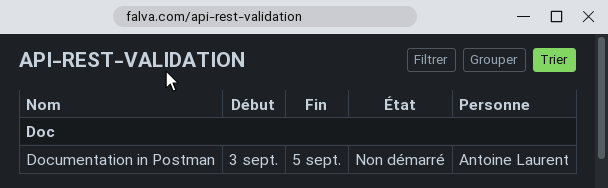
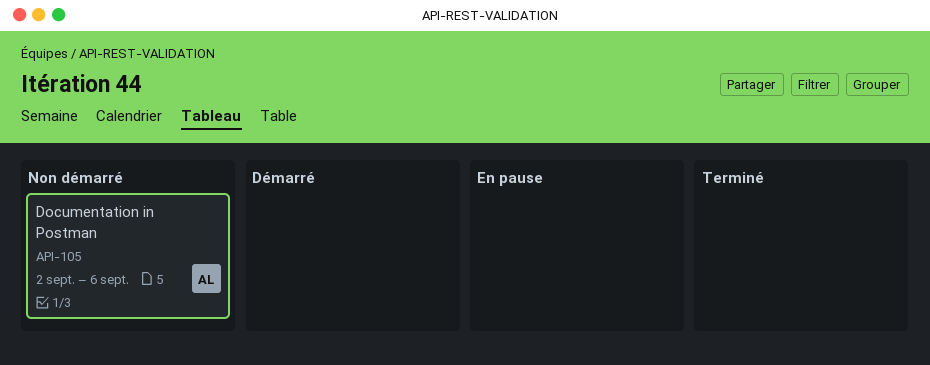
Documentation in Postman, start: Sep 3 -> Sep 2
Documentation in Postman, due: Sep 5 -> Sep 6

